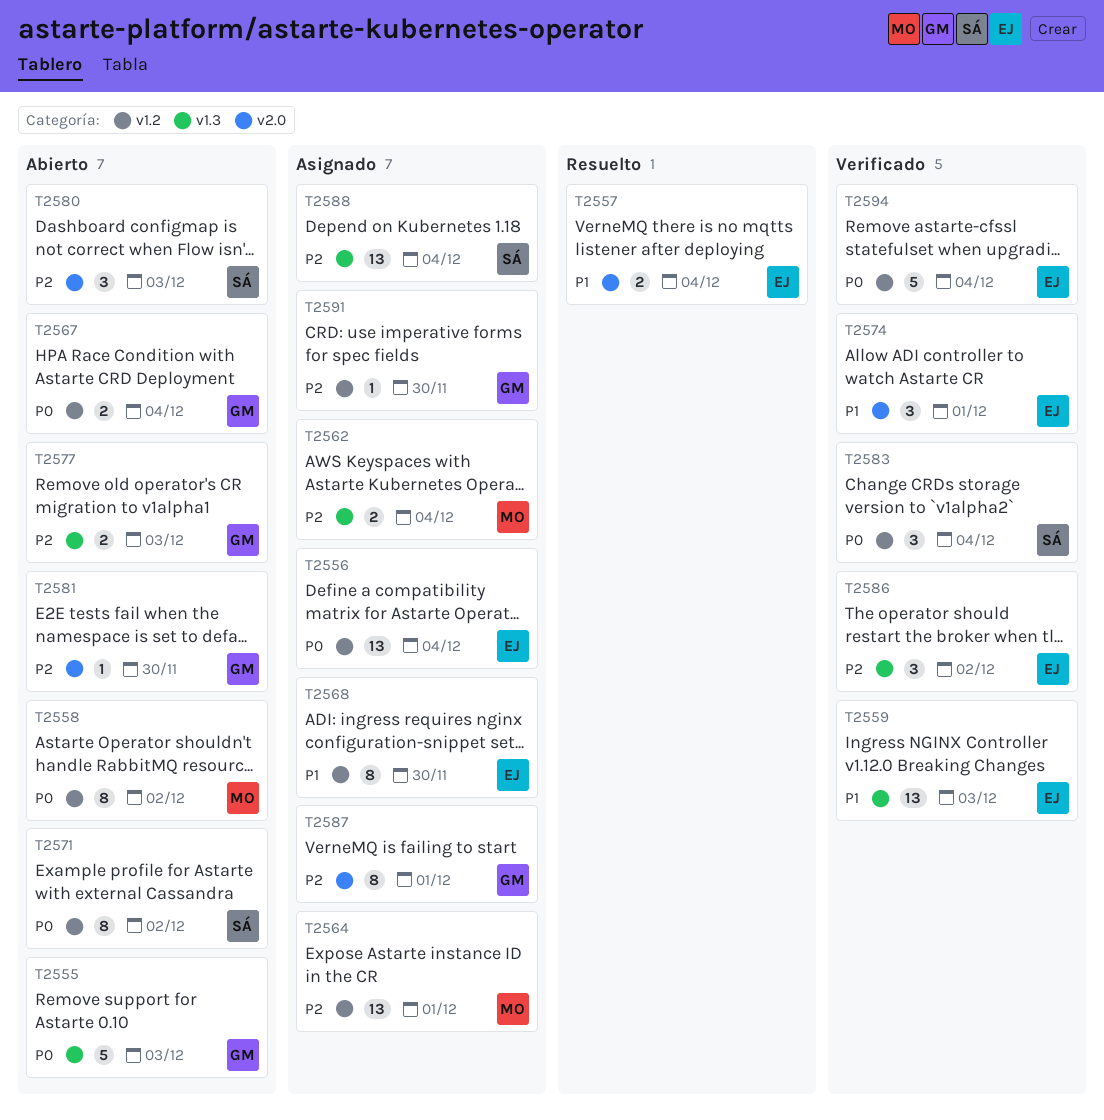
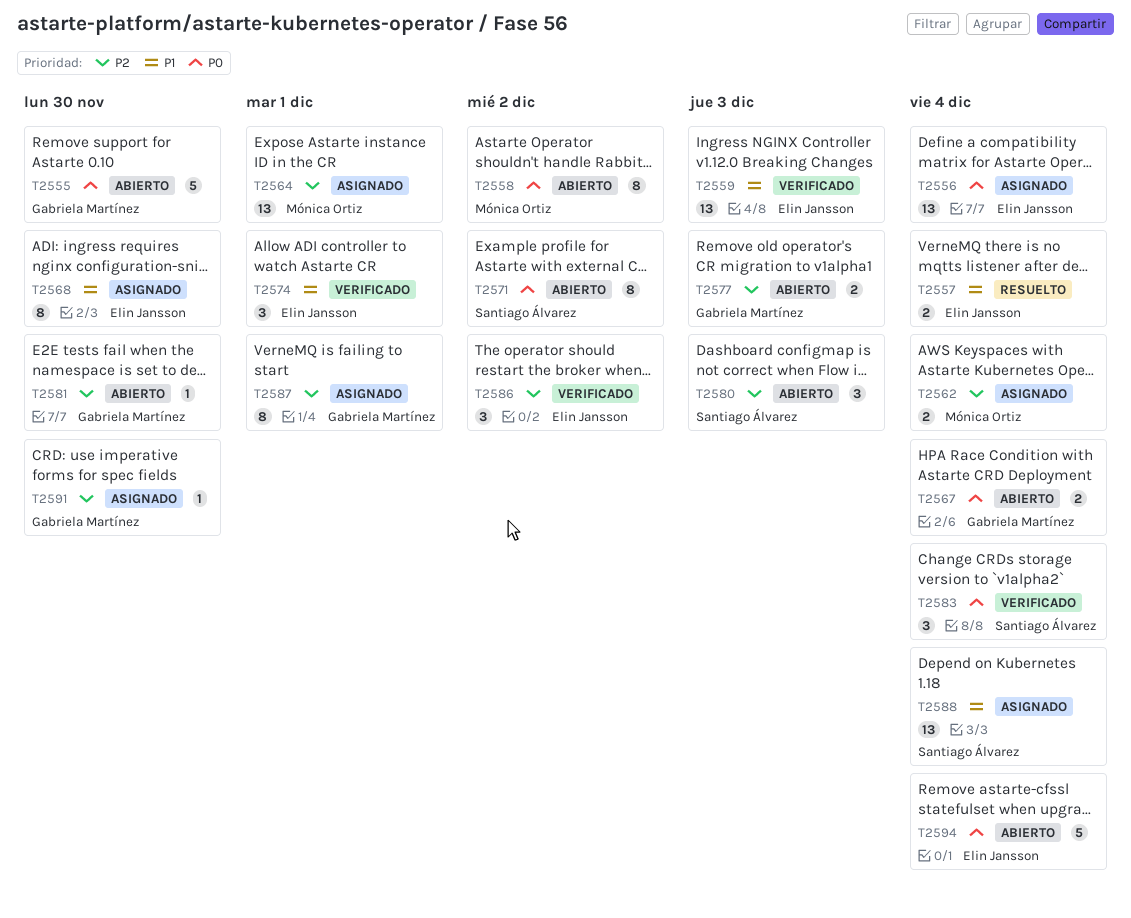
T2555, due: Dec 3 -> Nov 30
T2588, priority: P2 -> P1
T2594, status: Verificado -> Abierto

